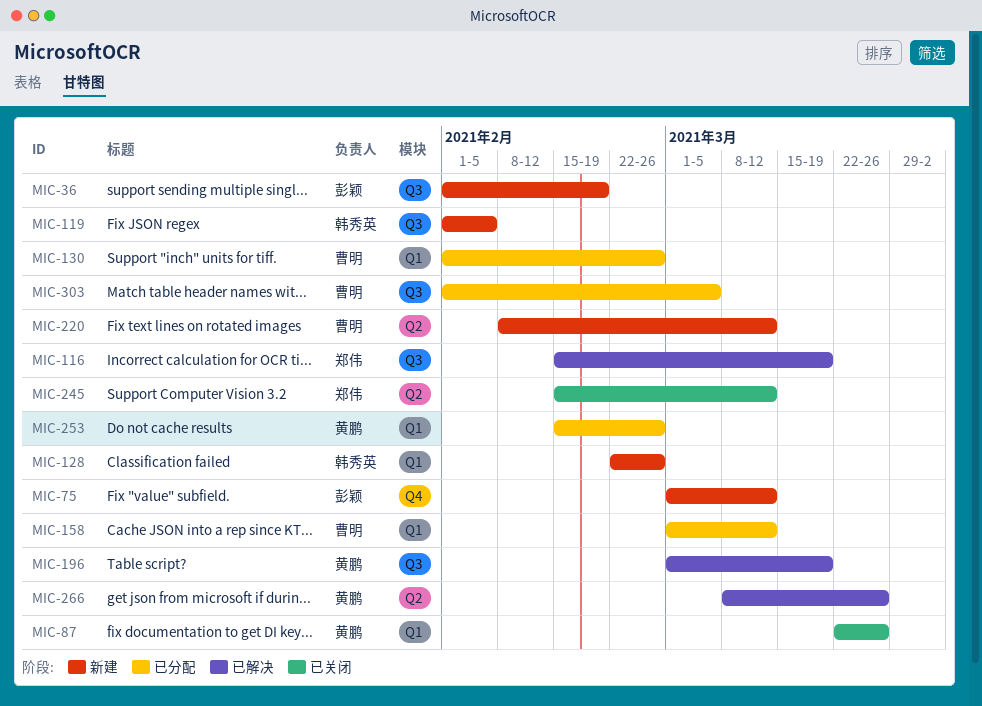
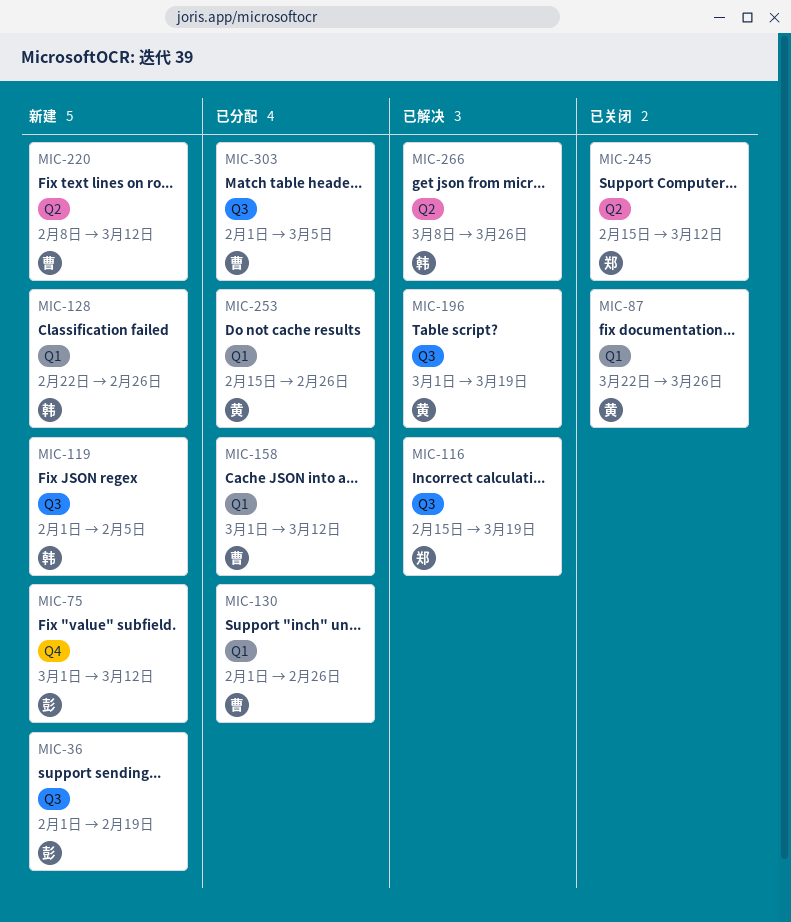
MIC-266, owner: 黄鹏 -> 韩秀英

